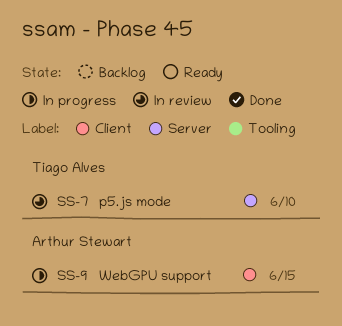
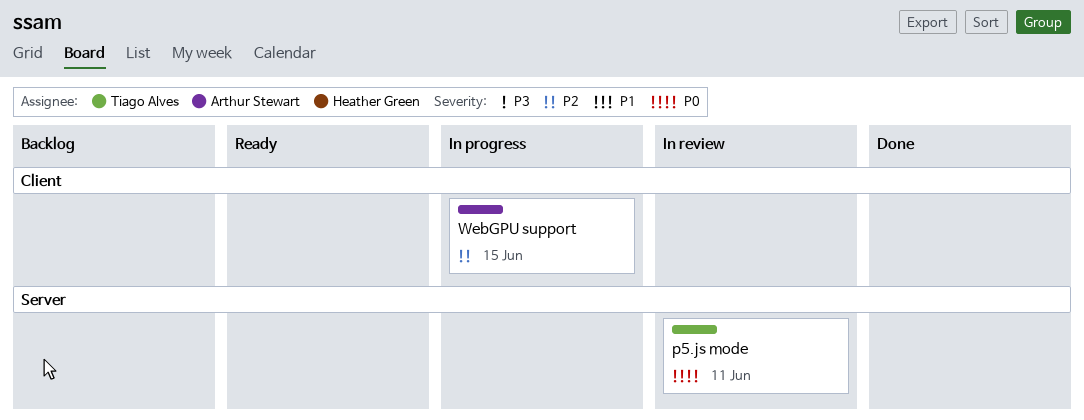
p5.js mode, due: Jun 10 -> Jun 11

